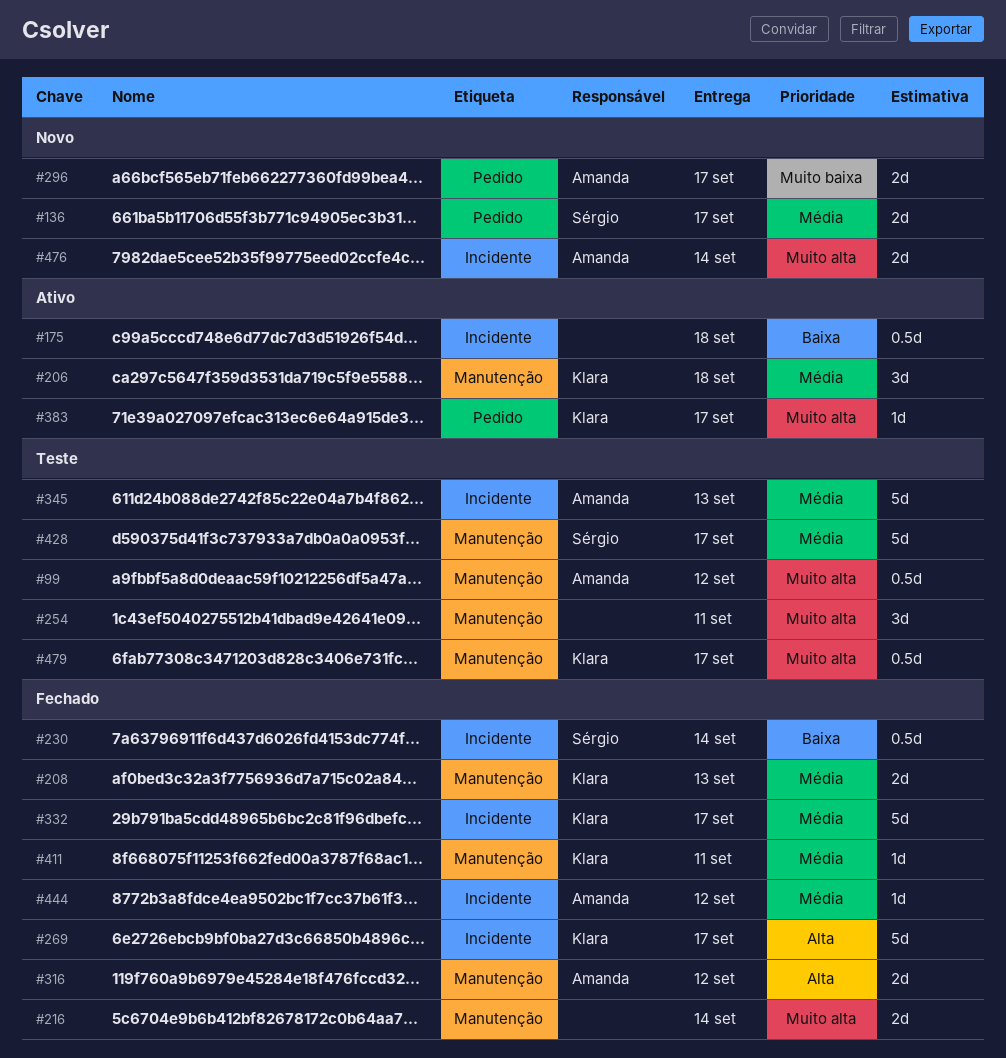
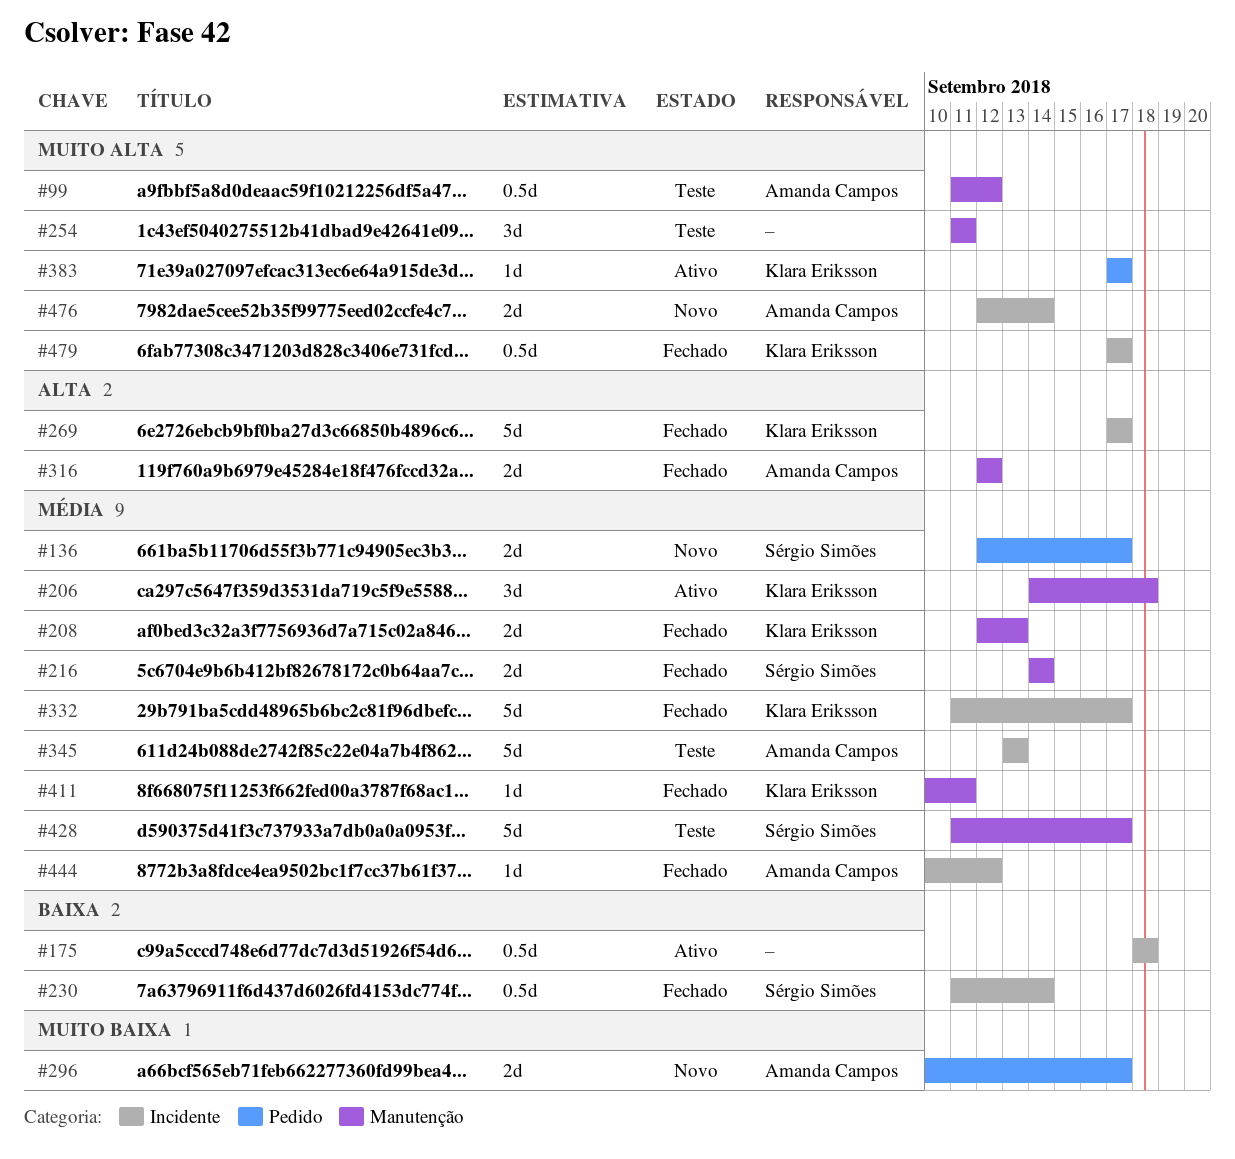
#216, owner: none -> Sérgio Simões
#216, priority: Muito alta -> Média
#479, status: Teste -> Fechado
#479, label: Manutenção -> Incidente

